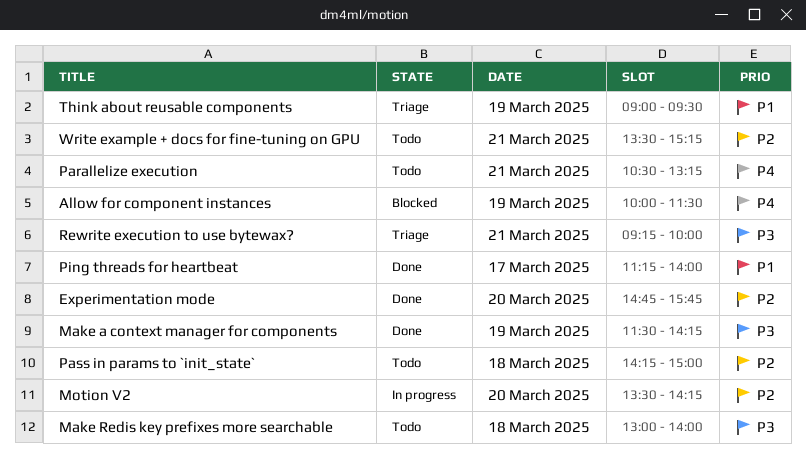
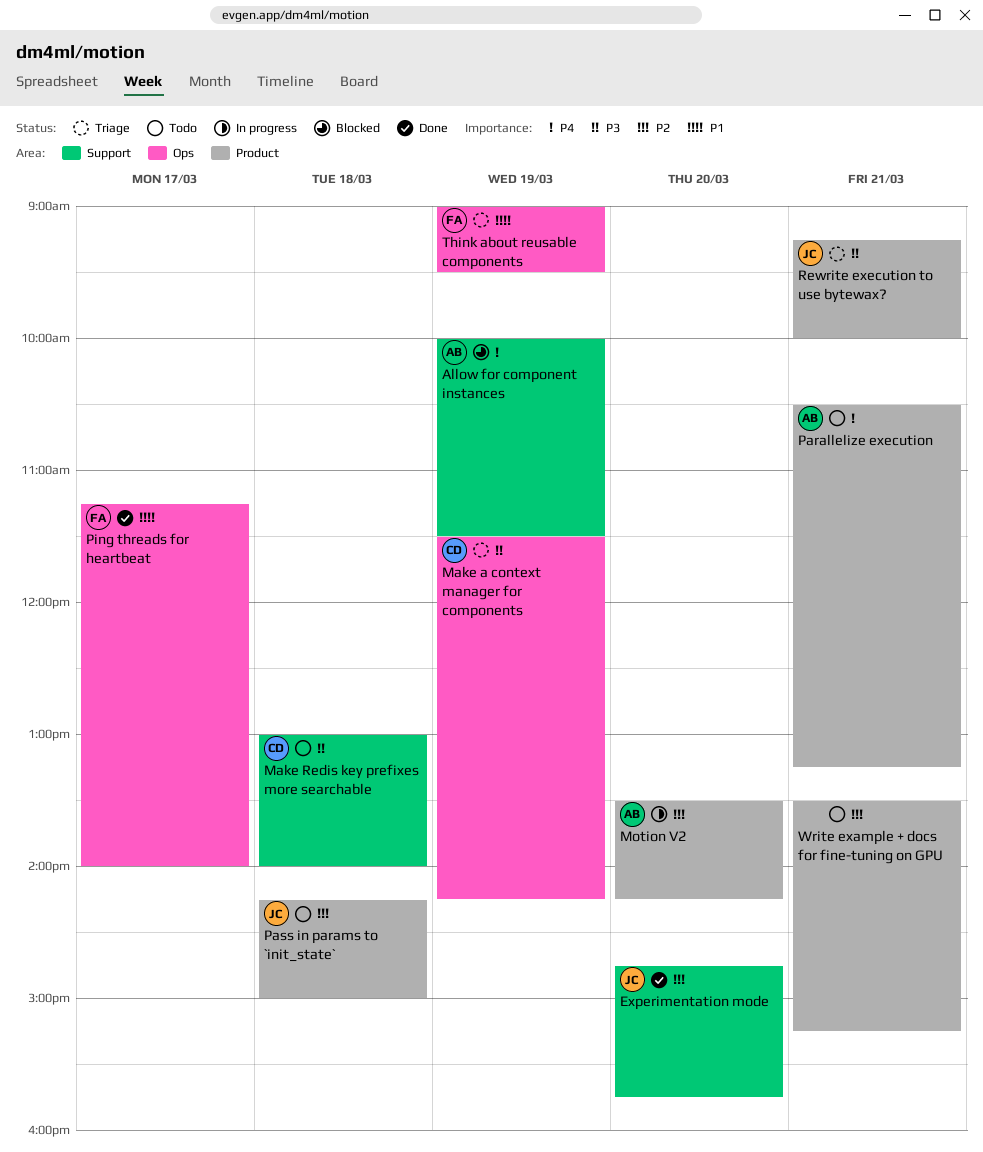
Make a context manager for components, status: Done -> Triage

